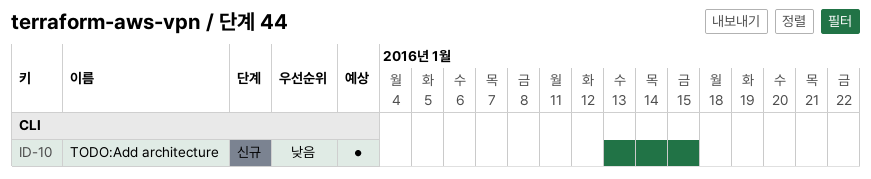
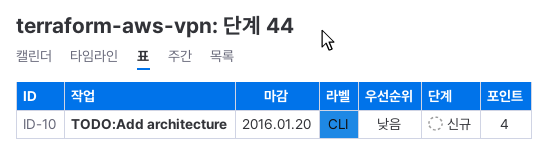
ID-10, estimate: 1 -> 4
ID-10, due: Jan 15 -> Jan 20

